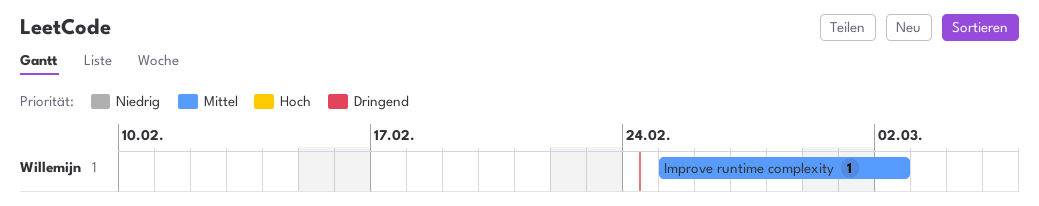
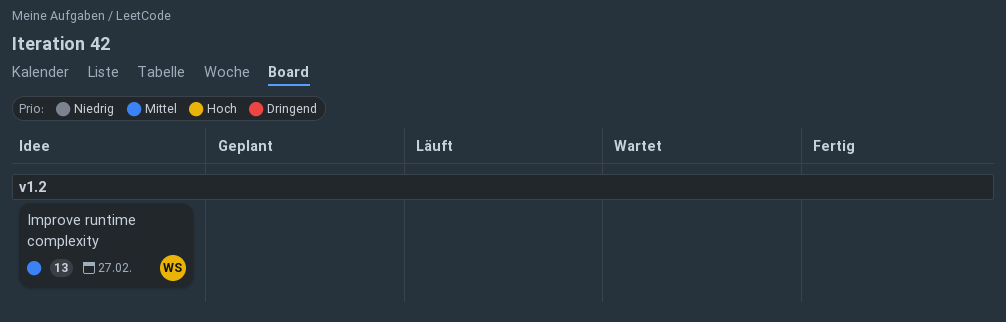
Improve runtime complexity, estimate: 1 -> 13
Improve runtime complexity, due: Mar 2 -> Feb 27

